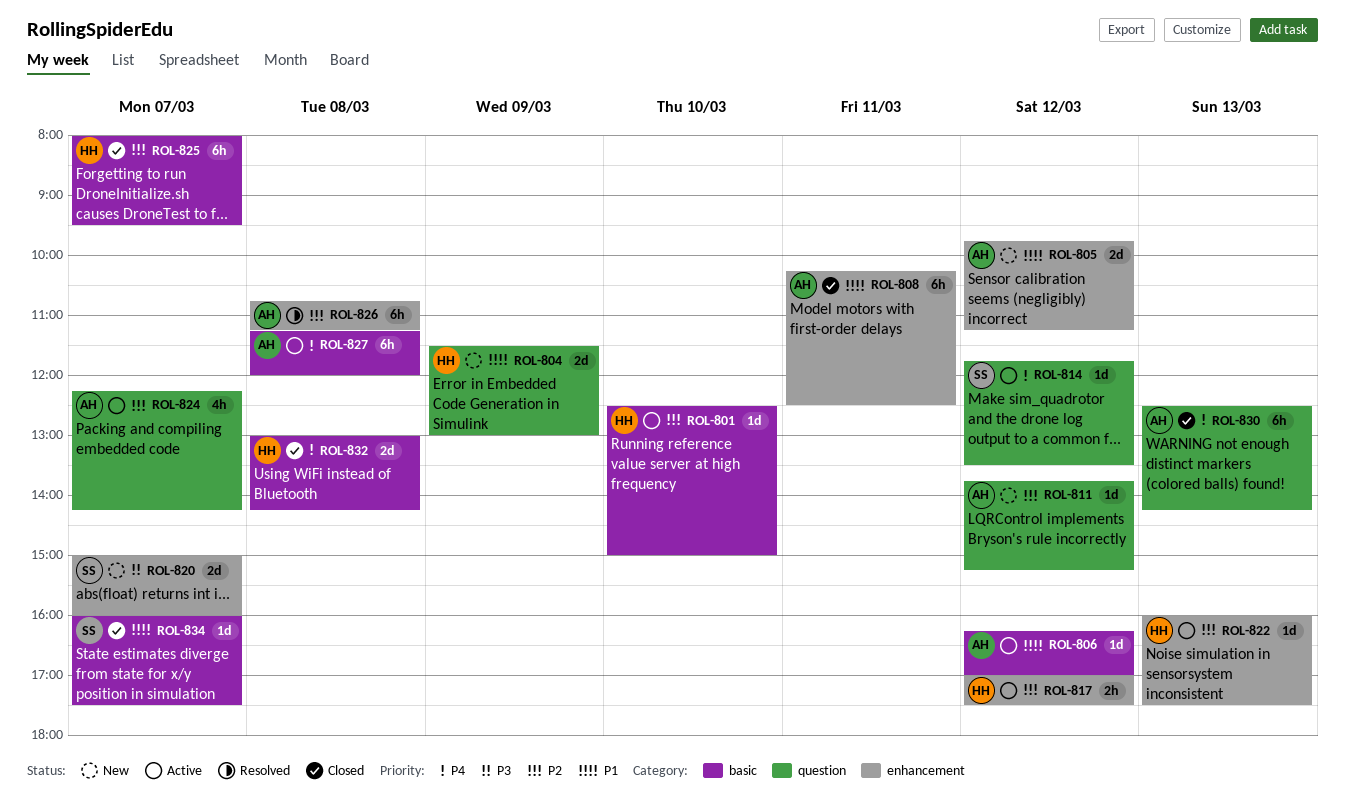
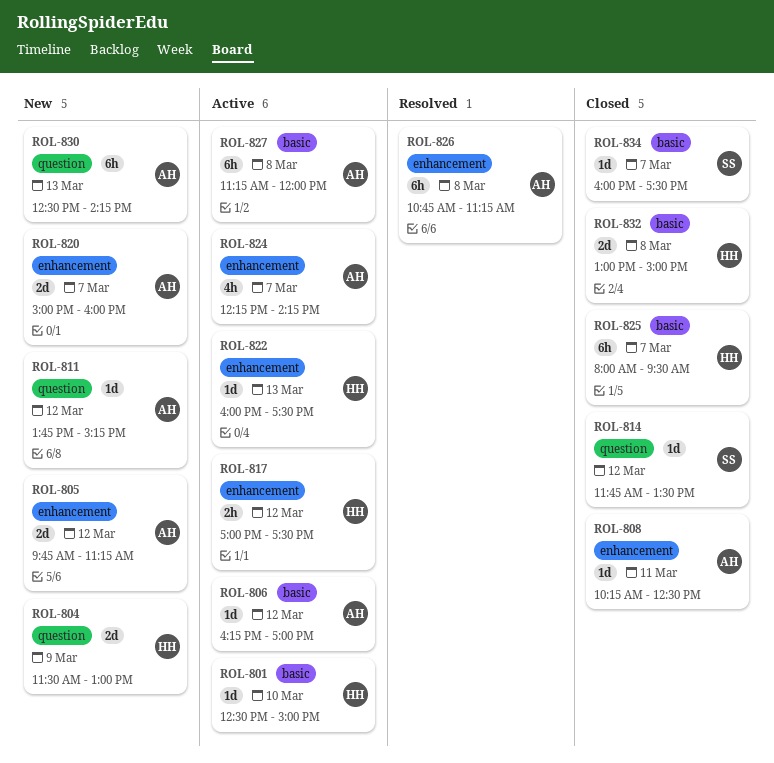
ROL-808, estimate: 6h -> 1d
ROL-814, status: Active -> Closed
ROL-820, owner: SS -> AH
ROL-824, label: question -> enhancement
ROL-830, status: Closed -> New
ROL-832, ends: 14:15 -> 15:00

